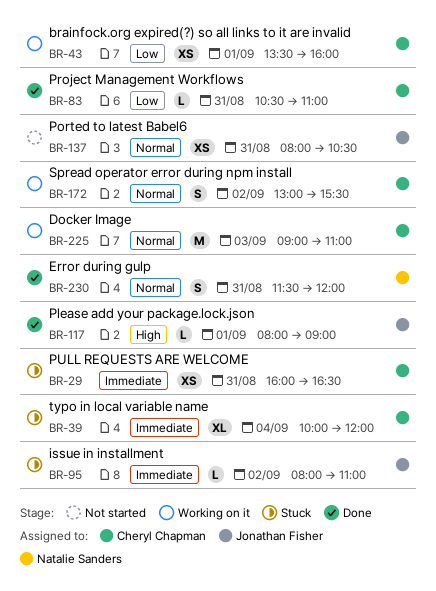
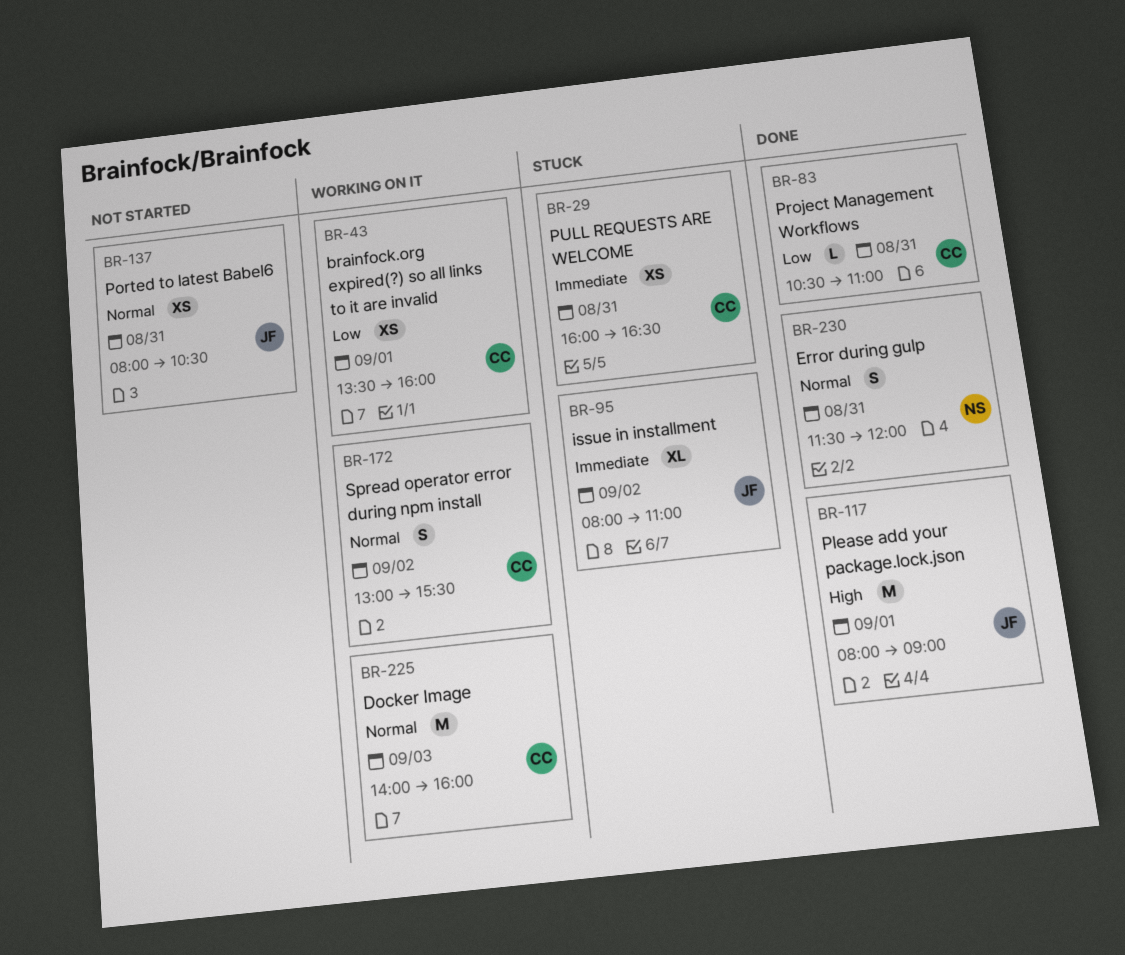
BR-39: present -> none
BR-95, estimate: L -> XL
BR-117, estimate: L -> M
BR-225, begins: 09:00 -> 14:00
BR-225, ends: 11:00 -> 16:00

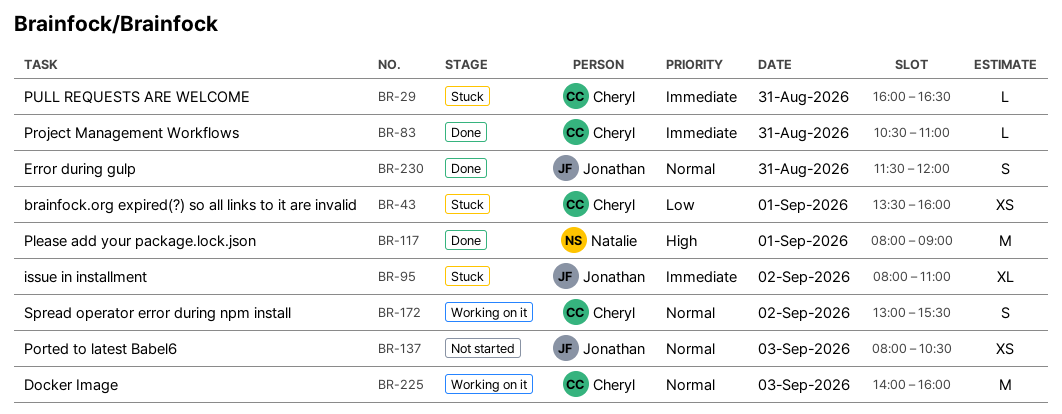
BR-29, estimate: XS -> L
BR-43, status: Working on it -> Stuck
BR-83, priority: Low -> Immediate
BR-117, owner: Jonathan -> Natalie
BR-137, day: Aug 31 -> Sep 3
BR-230, owner: Natalie -> Jonathan

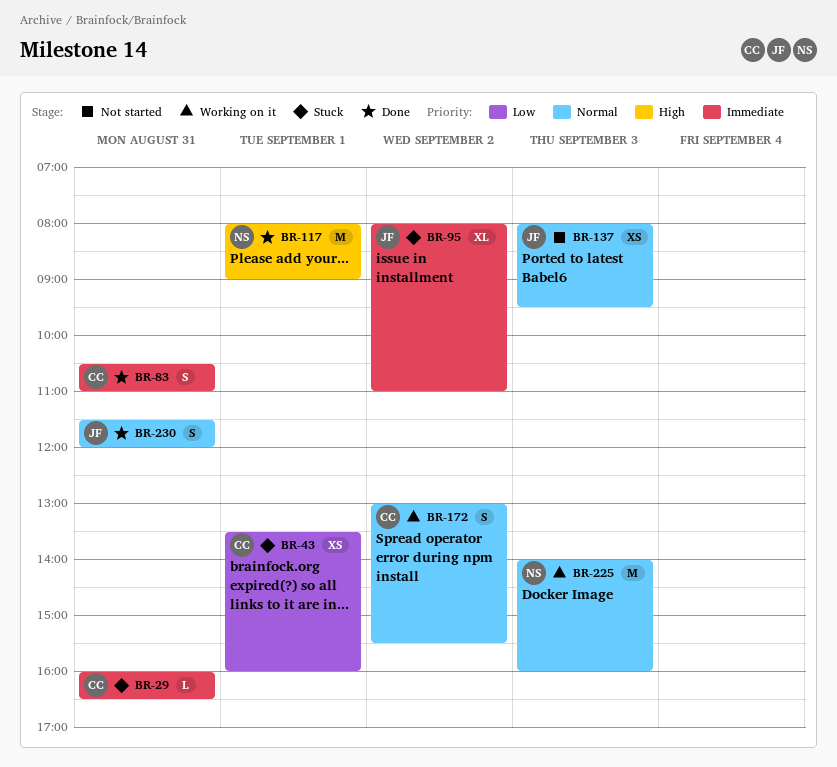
BR-83, estimate: L -> S
BR-137, ends: 10:30 -> 09:30
BR-225, owner: Cheryl -> Natalie

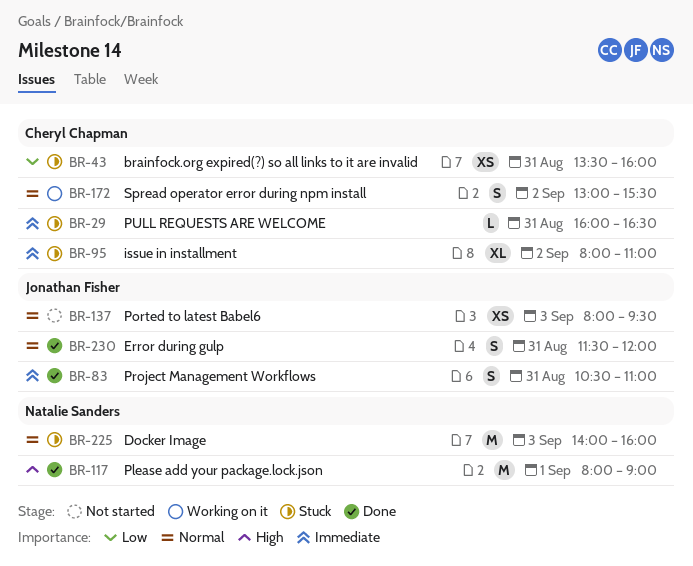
BR-43, day: Sep 1 -> Aug 31
BR-83, owner: Cheryl Chapman -> Jonathan Fisher
BR-95, owner: Jonathan Fisher -> Cheryl Chapman
BR-225, status: Working on it -> Stuck

